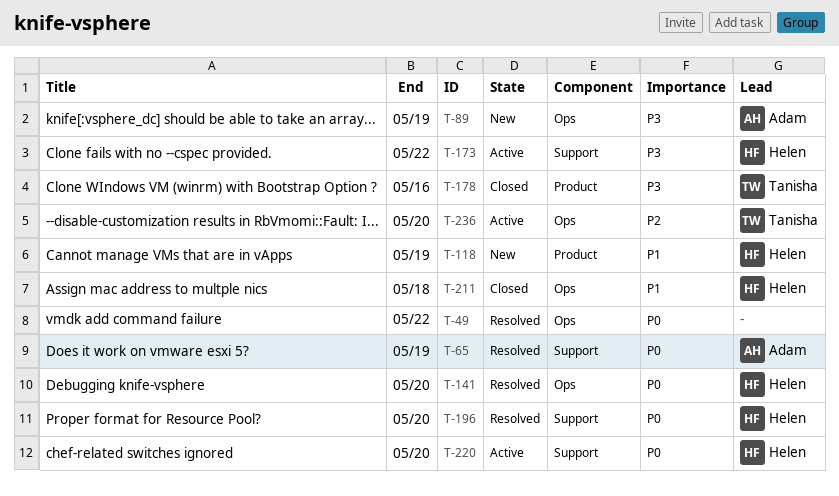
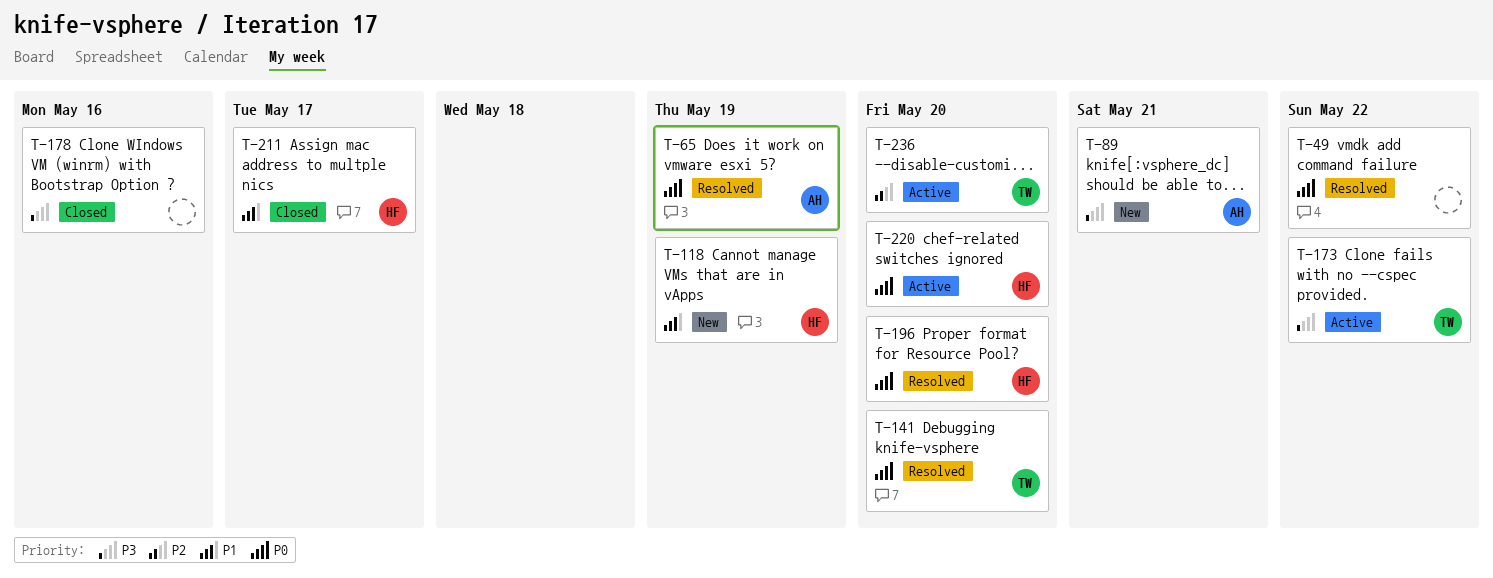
T-89, due: May 19 -> May 21
T-141, owner: Helen -> Tanisha
T-173, owner: Helen -> Tanisha
T-178, owner: Tanisha -> none
T-211, due: May 18 -> May 17

